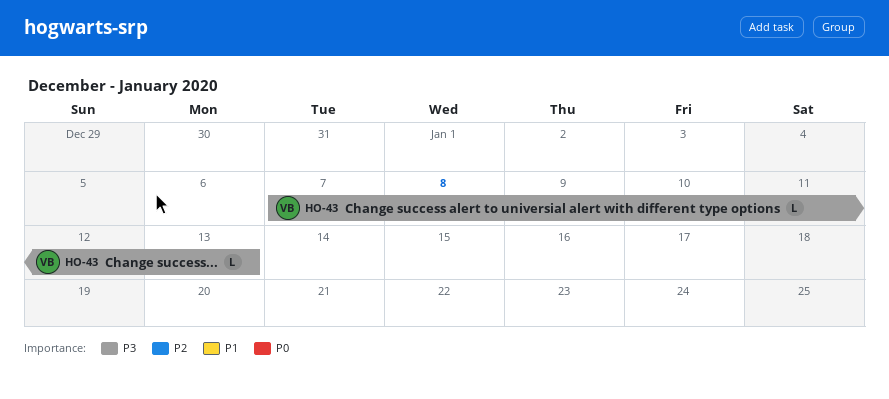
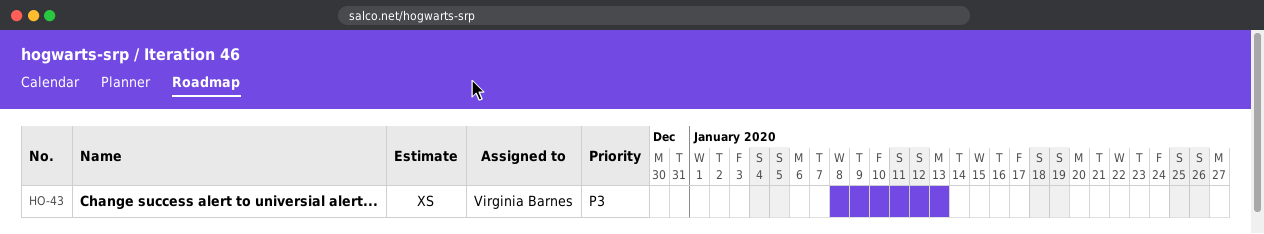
HO-43, estimate: L -> XS
HO-43, start: Jan 7 -> Jan 8

